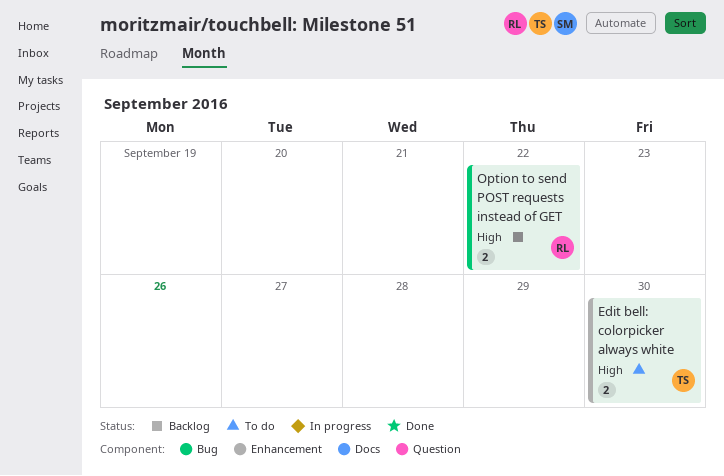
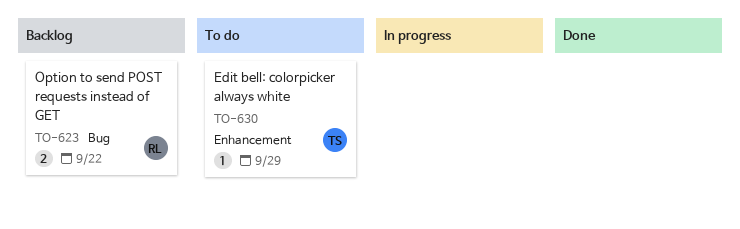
Edit bell: colorpicker always white, estimate: 2 -> 1
Edit bell: colorpicker always white, due: Sep 30 -> Sep 29

